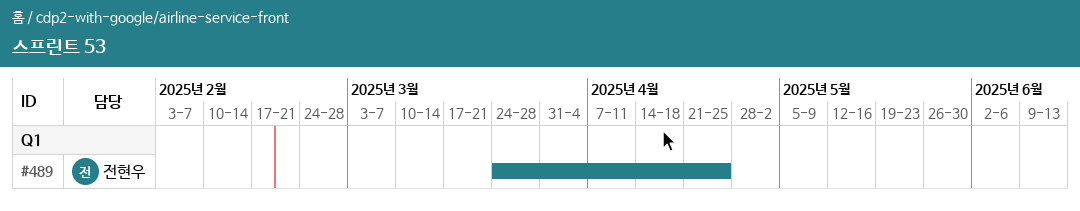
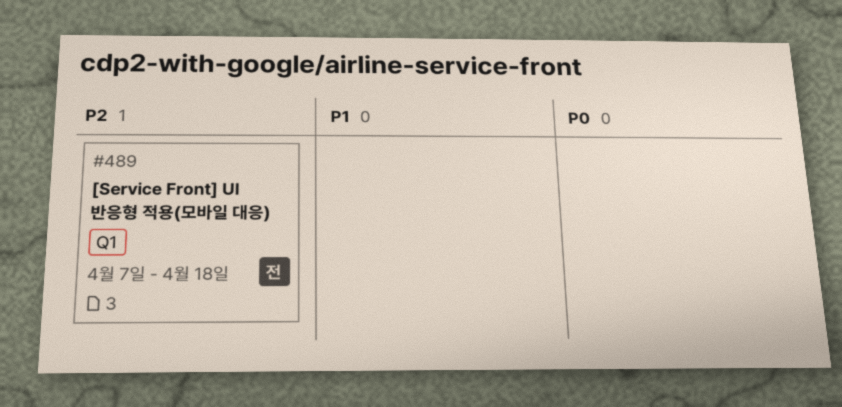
#489, start: Mar 24 -> Apr 7
#489, due: Apr 25 -> Apr 18

